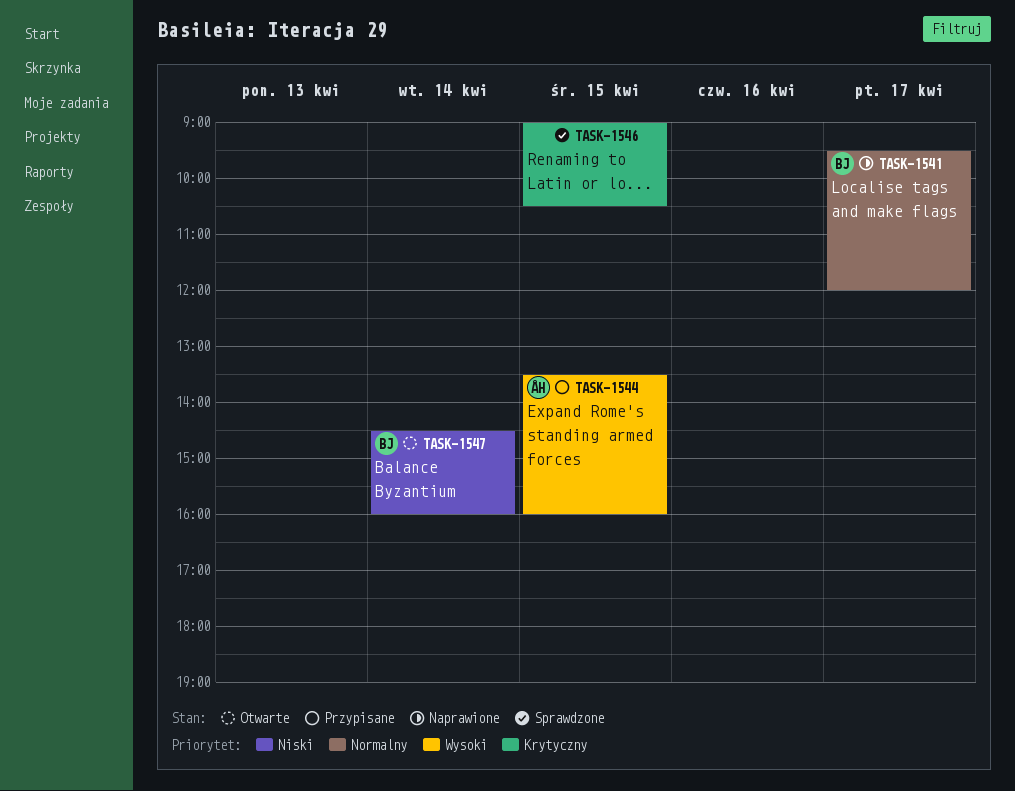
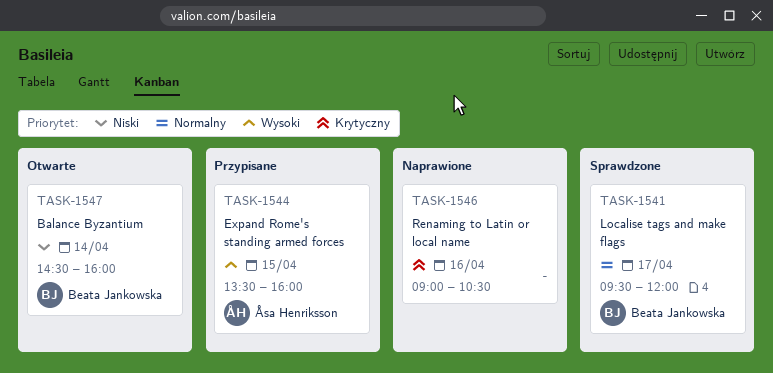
TASK-1541, status: Naprawione -> Sprawdzone
TASK-1546, status: Sprawdzone -> Naprawione
TASK-1546, day: Apr 15 -> Apr 16

